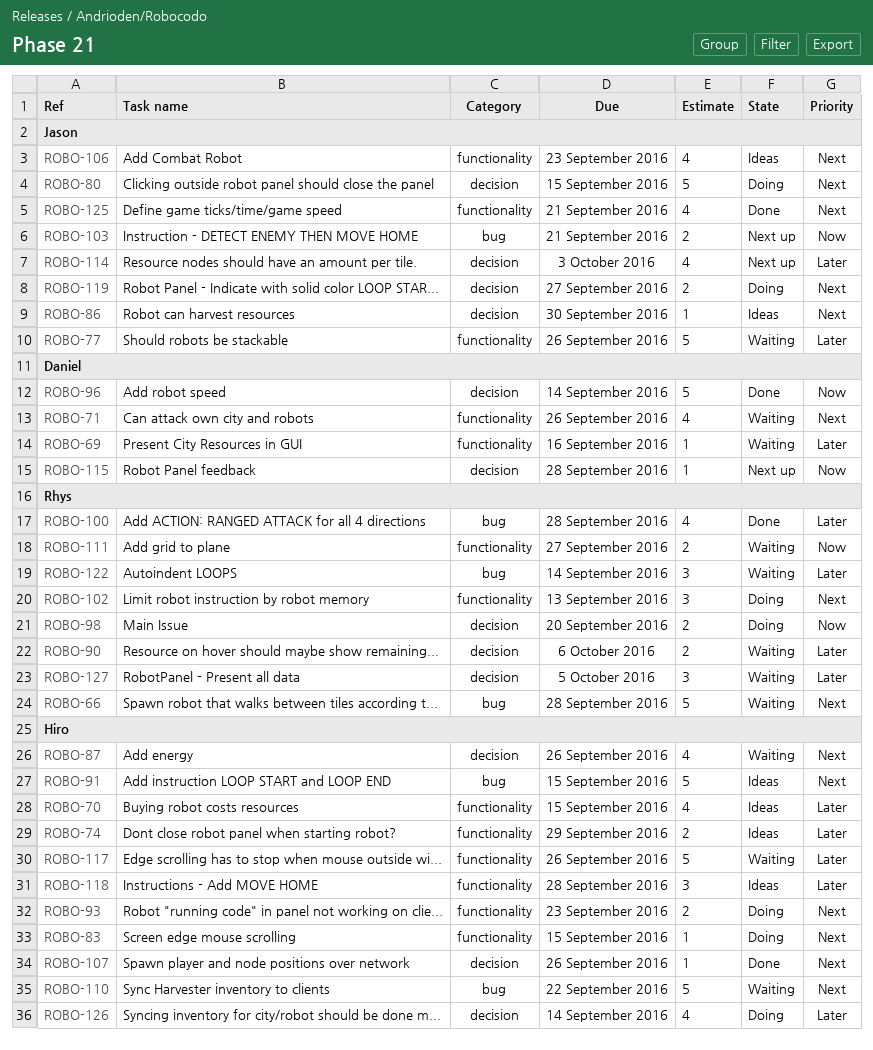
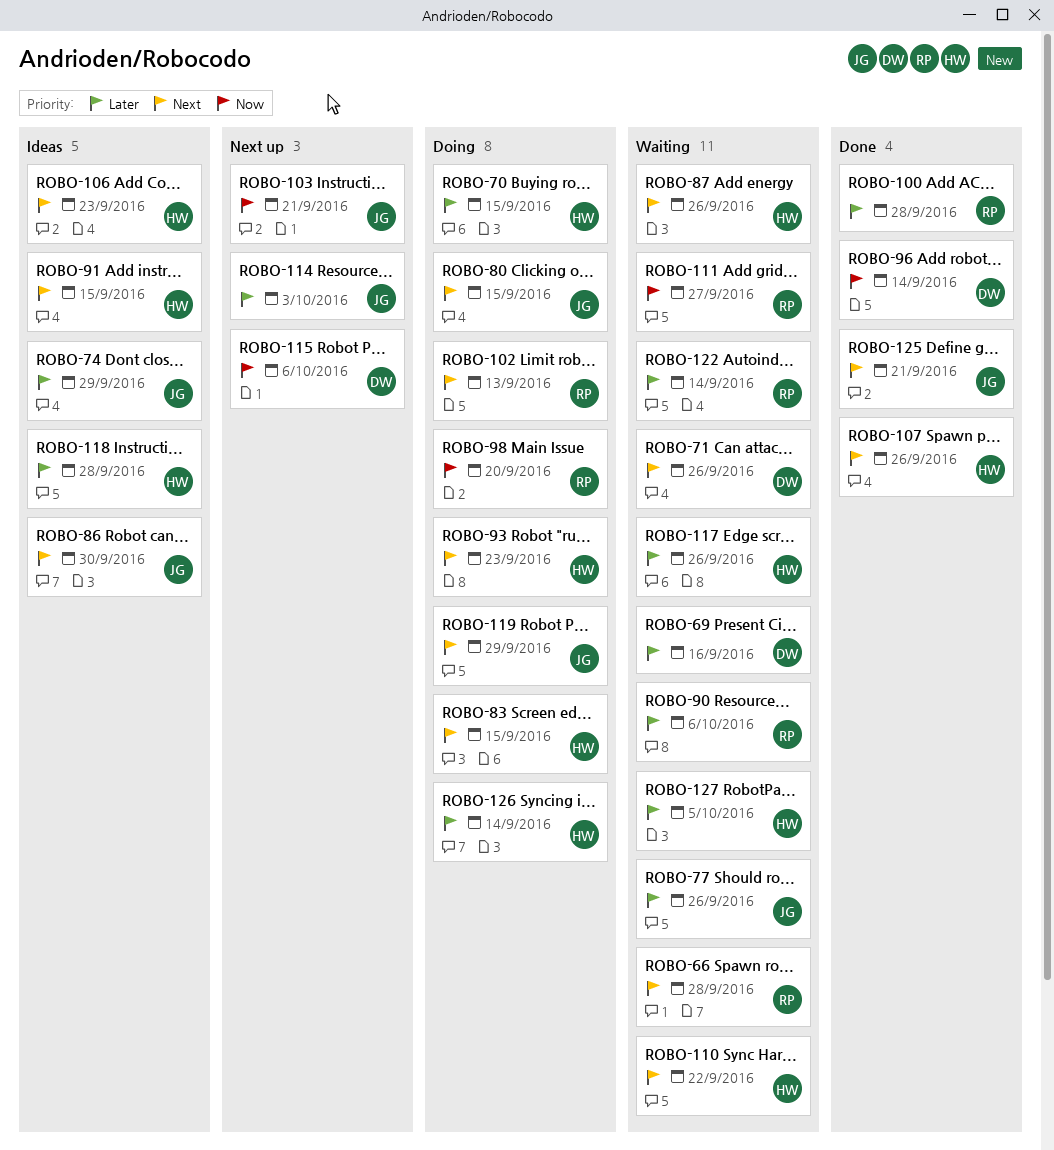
ROBO-70, status: Ideas -> Doing
ROBO-74, owner: Hiro -> Jason
ROBO-106, owner: Jason -> Hiro
ROBO-115, due: Sep 28 -> Oct 6
ROBO-119, due: Sep 27 -> Sep 29
ROBO-127, owner: Rhys -> Hiro

